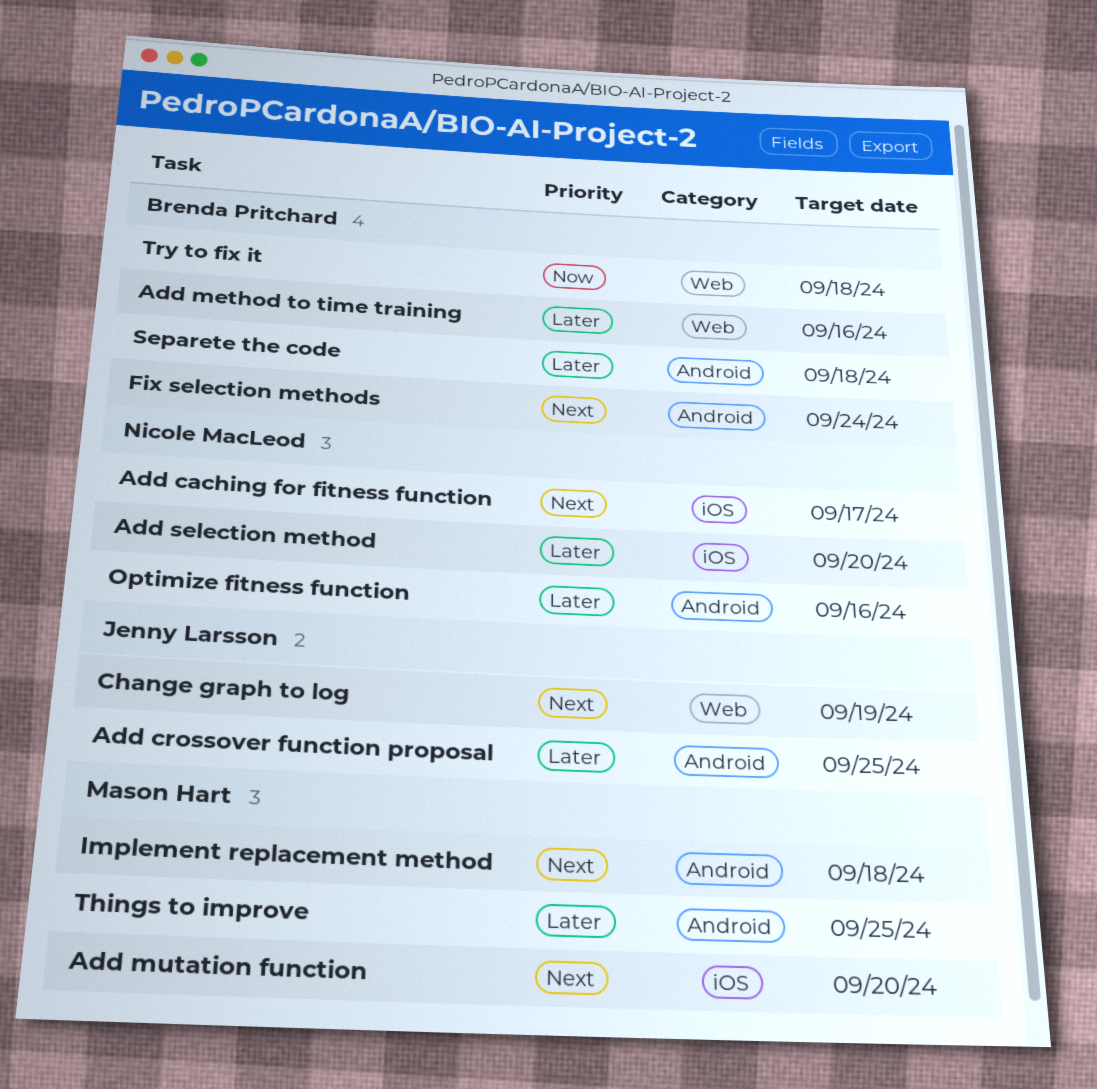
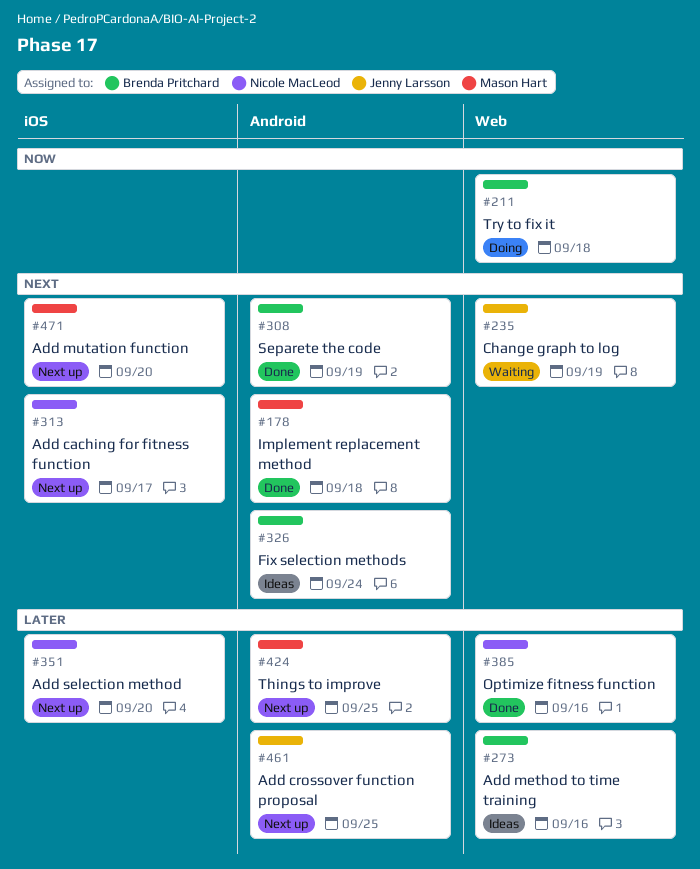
Optimize fitness function, label: Android -> Web
Separete the code, priority: Later -> Next
Separete the code, due: Sep 18 -> Sep 19

